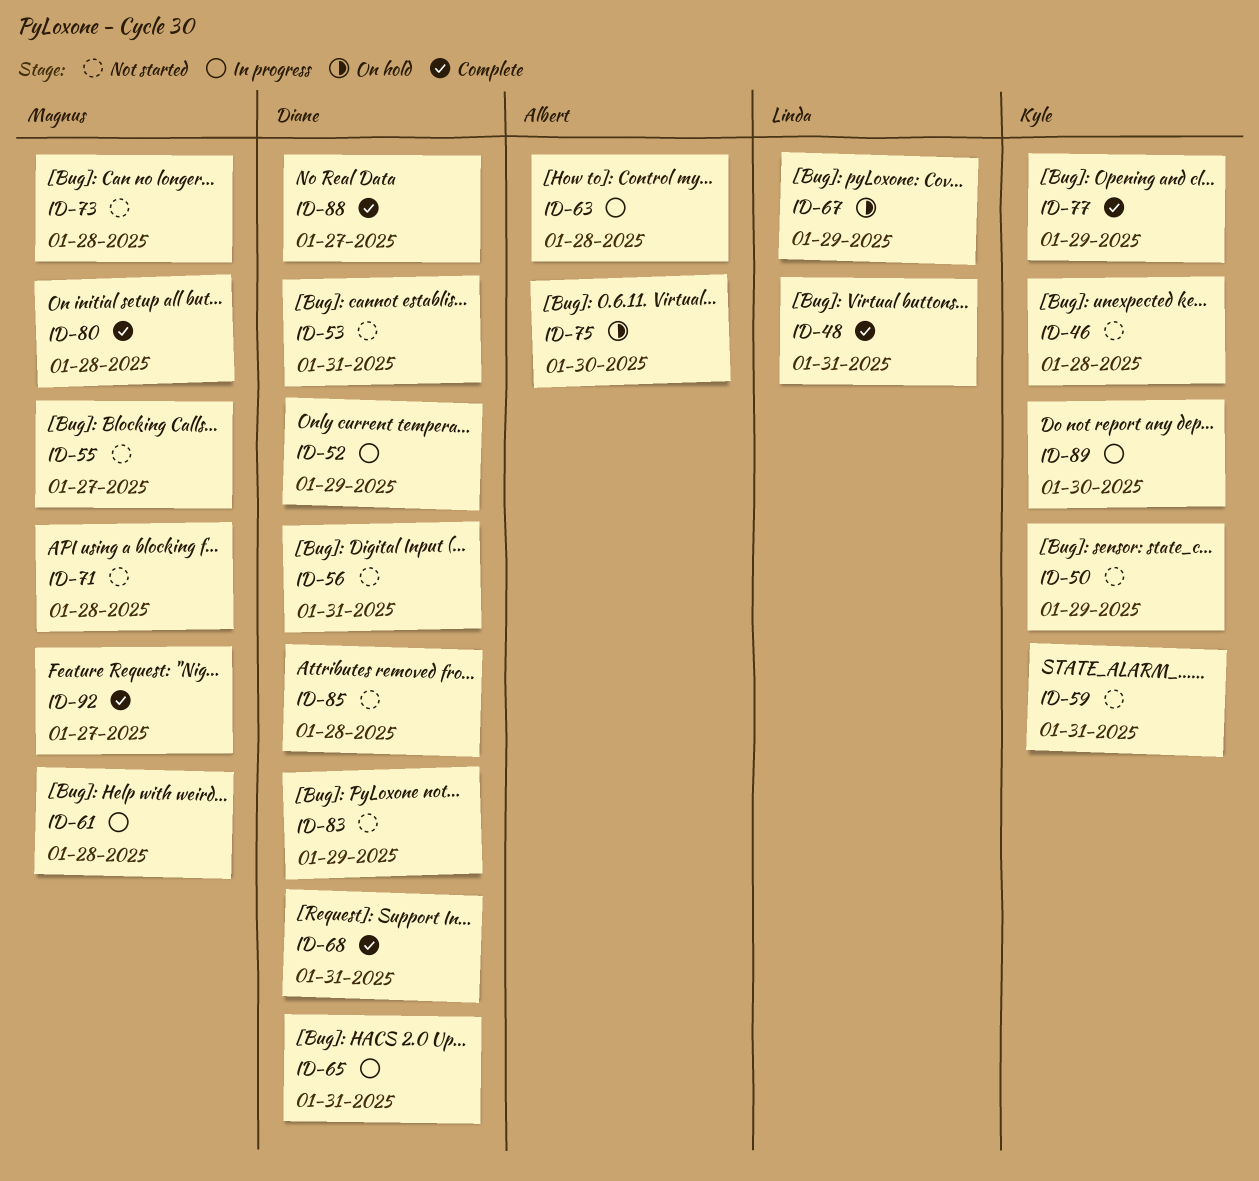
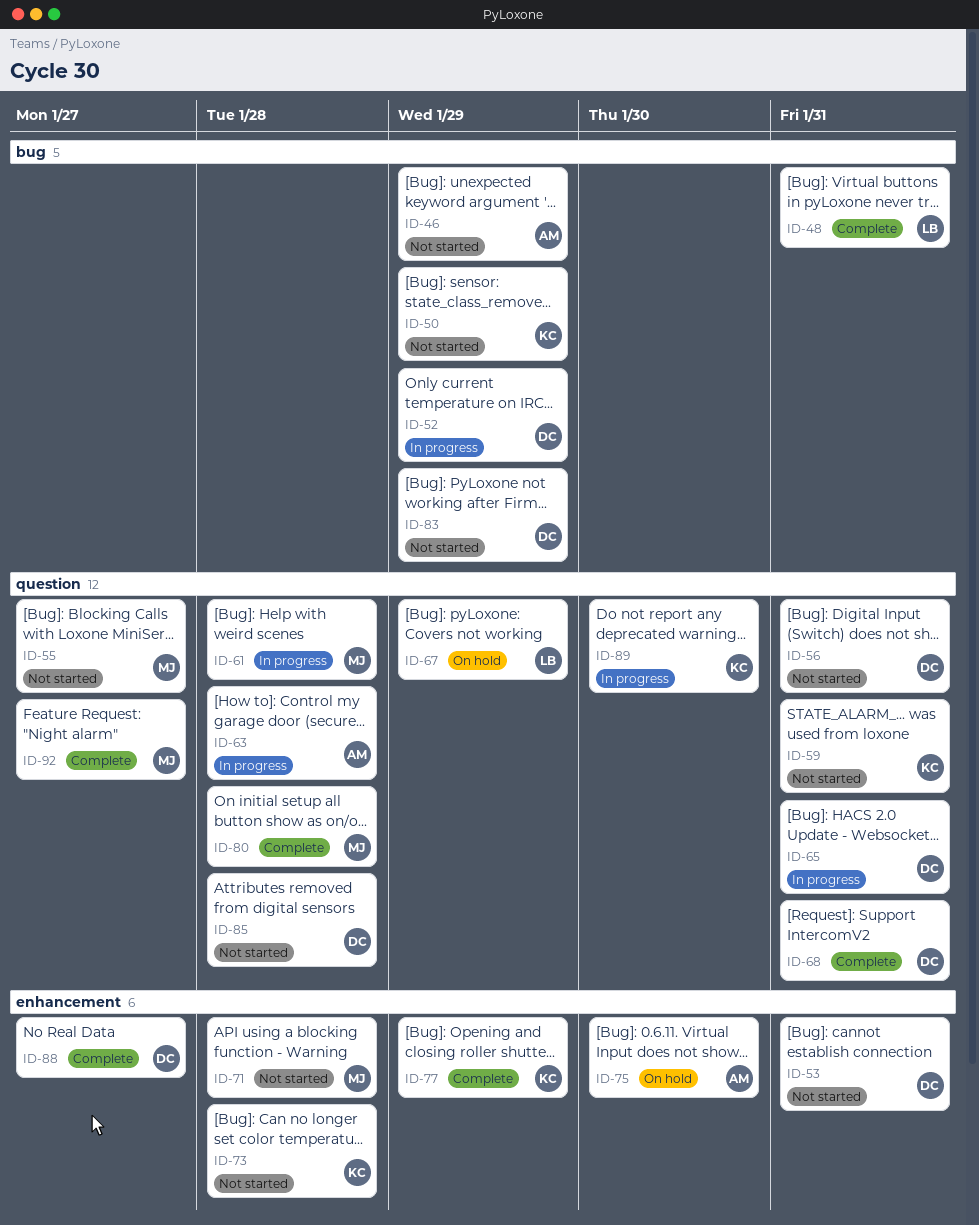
ID-46, owner: Kyle -> Albert
ID-46, due: Jan 28 -> Jan 29
ID-73, owner: Magnus -> Kyle

